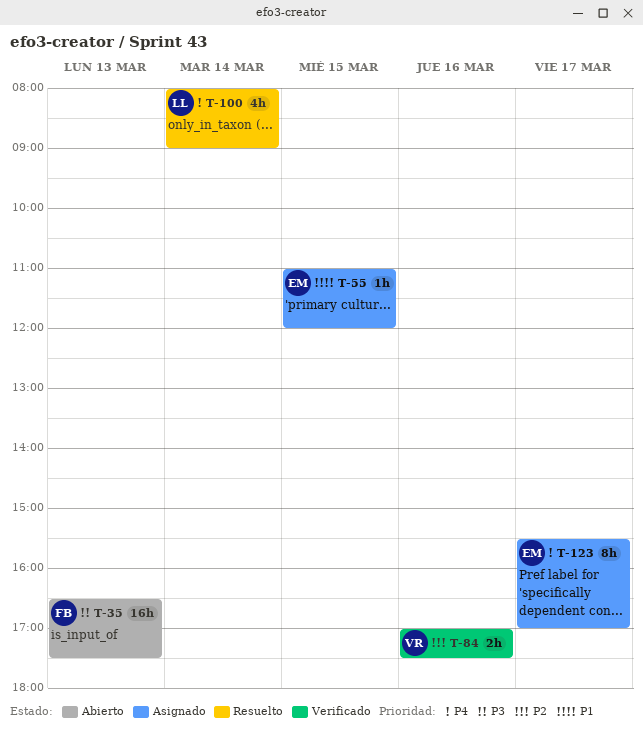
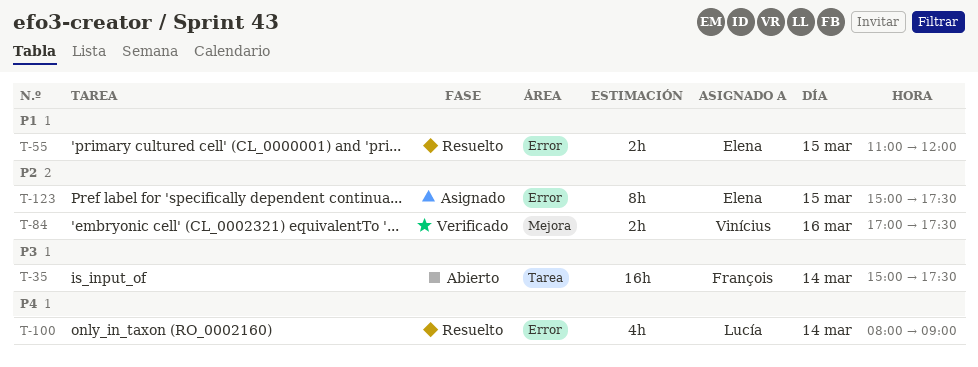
T-35, day: Mar 13 -> Mar 14
T-35, begins: 16:30 -> 15:00
T-55, status: Asignado -> Resuelto
T-55, estimate: 1h -> 2h
T-123, priority: P4 -> P2
T-123, day: Mar 17 -> Mar 15
T-123, begins: 15:30 -> 15:00
T-123, ends: 17:00 -> 17:30

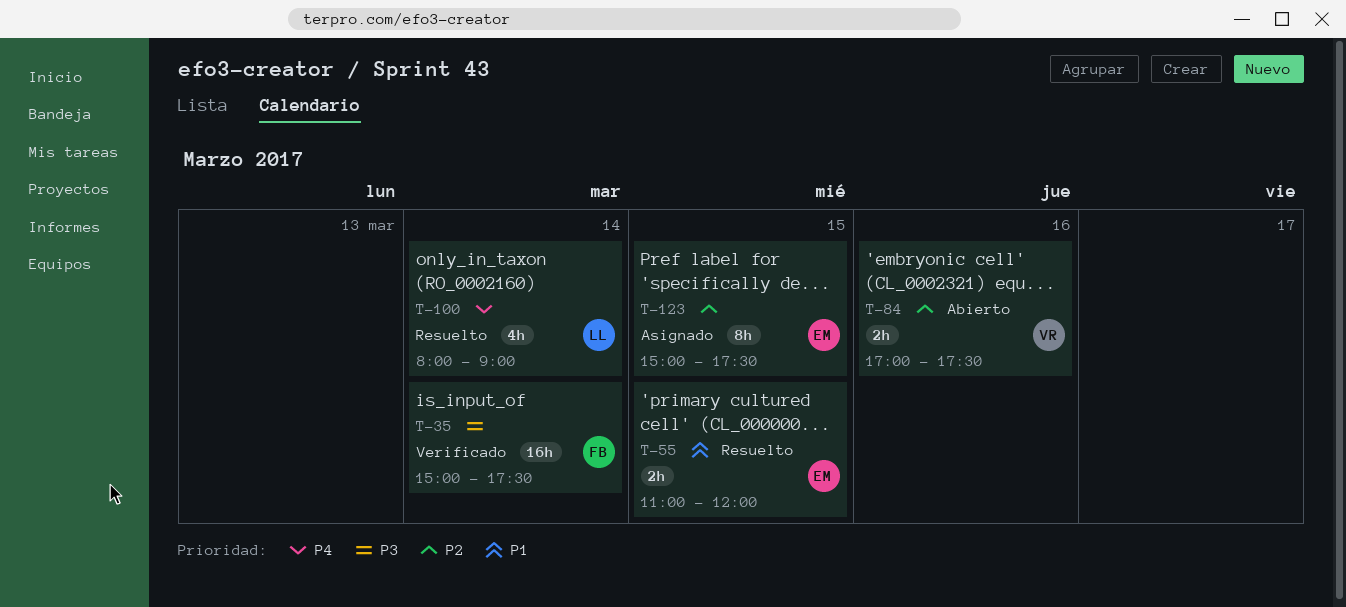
T-35, status: Abierto -> Verificado
T-84, status: Verificado -> Abierto

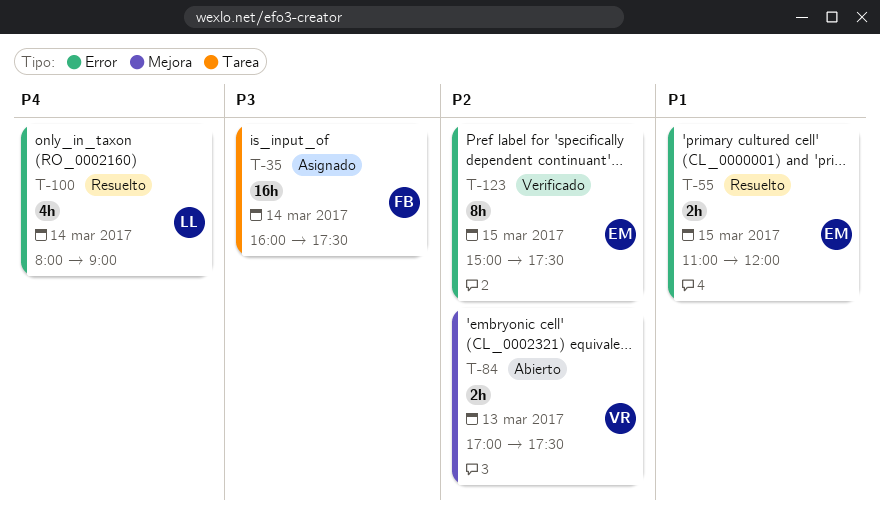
T-35, status: Verificado -> Asignado
T-35, begins: 15:00 -> 16:00
T-84, day: Mar 16 -> Mar 13
T-123, status: Asignado -> Verificado

